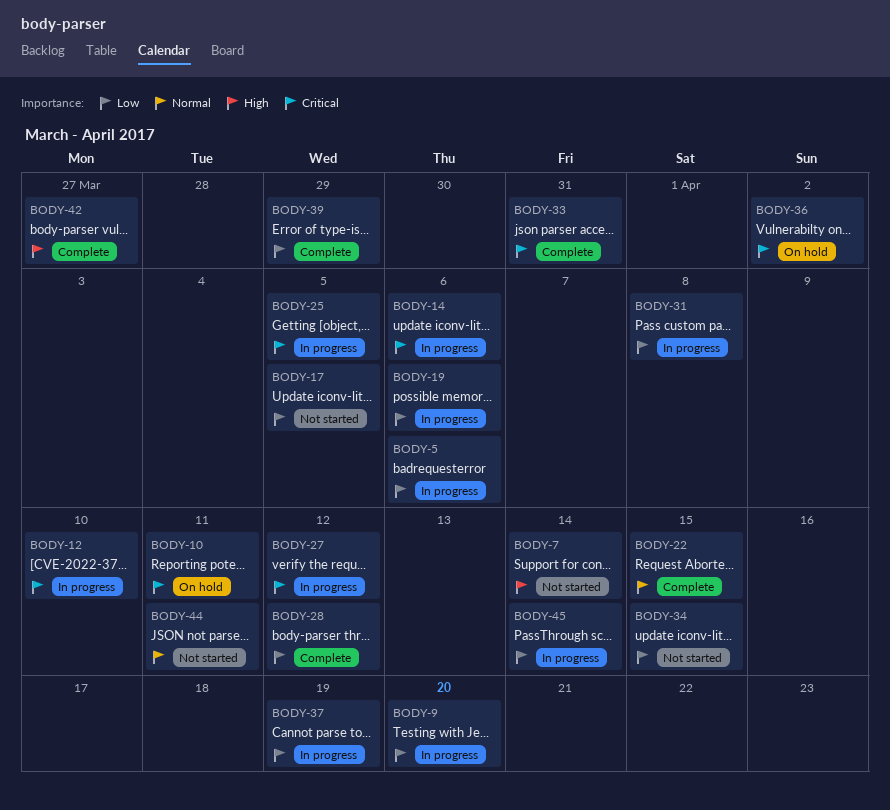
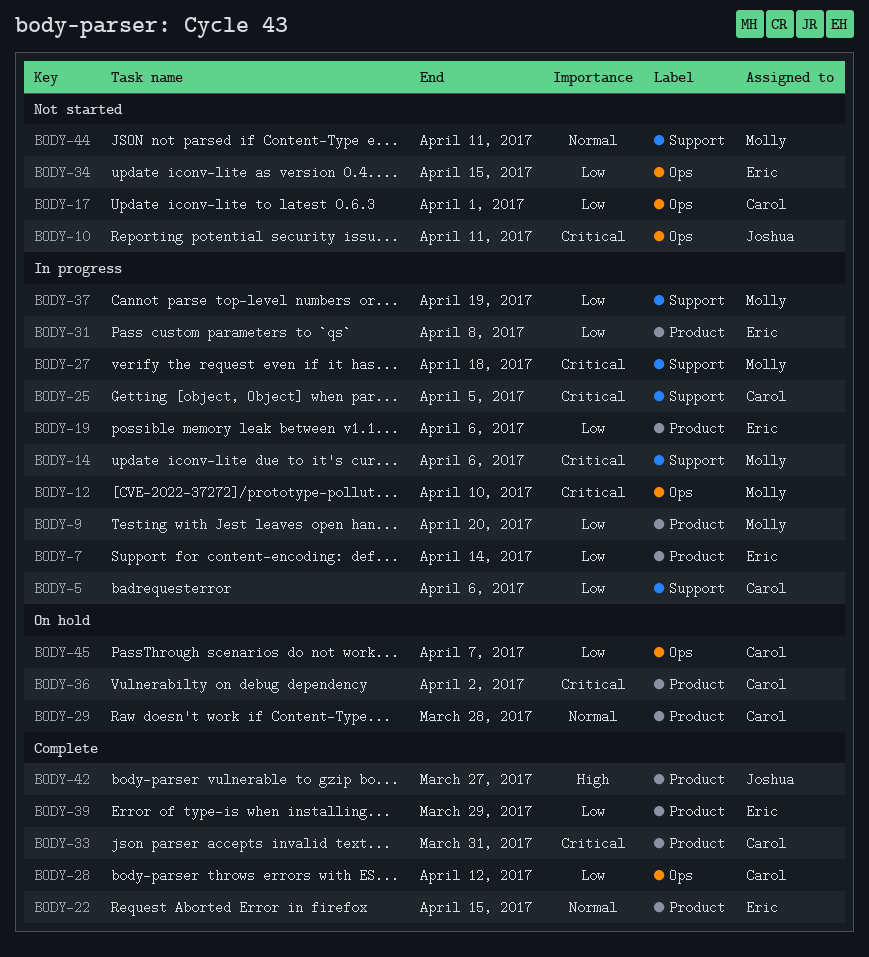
BODY-7, status: Not started -> In progress
BODY-7, priority: High -> Low
BODY-10, status: On hold -> Not started
BODY-17, due: Apr 5 -> Apr 1
BODY-27, due: Apr 12 -> Apr 18
BODY-29: none -> present
BODY-45, status: In progress -> On hold
BODY-45, due: Apr 14 -> Apr 7

